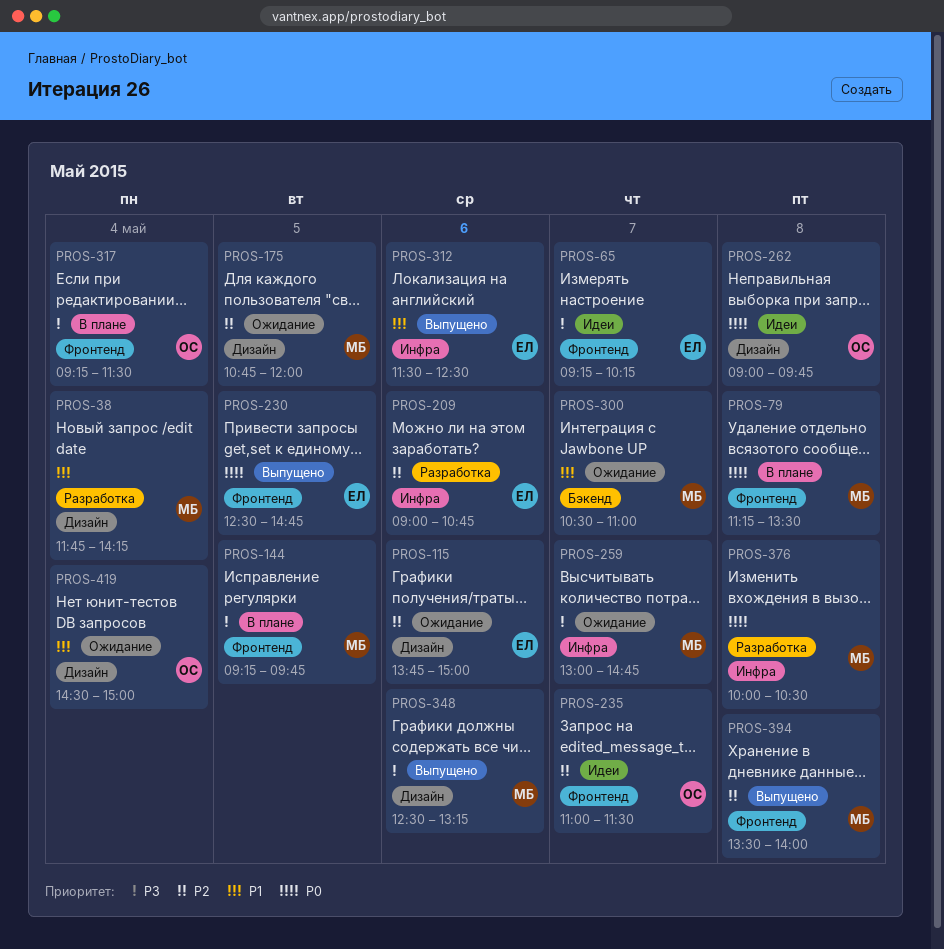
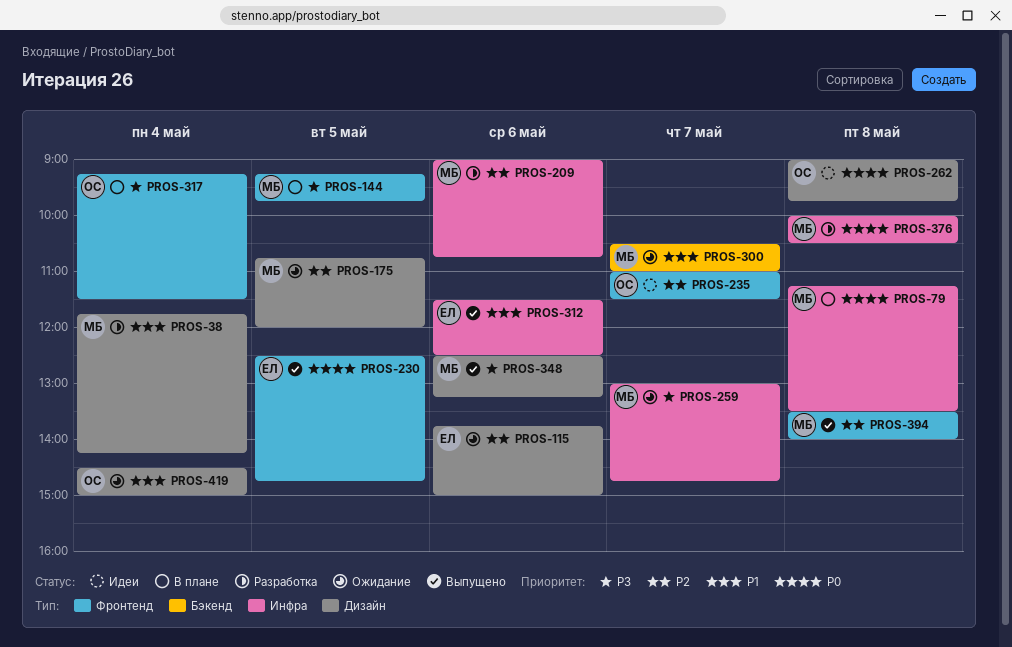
PROS-65: present -> none
PROS-79, label: Фронтенд -> Инфра
PROS-209, owner: ЕЛ -> МБ

